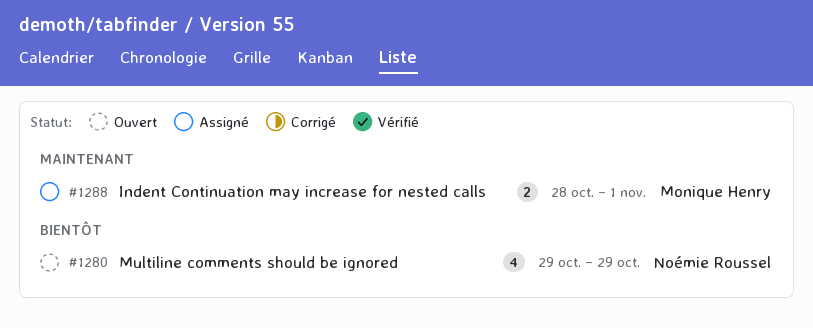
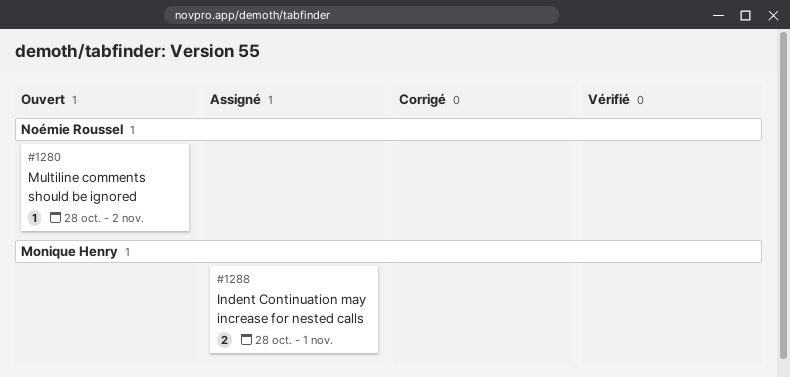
#1280, estimate: 4 -> 1
#1280, start: Oct 29 -> Oct 28
#1280, due: Oct 29 -> Nov 2

